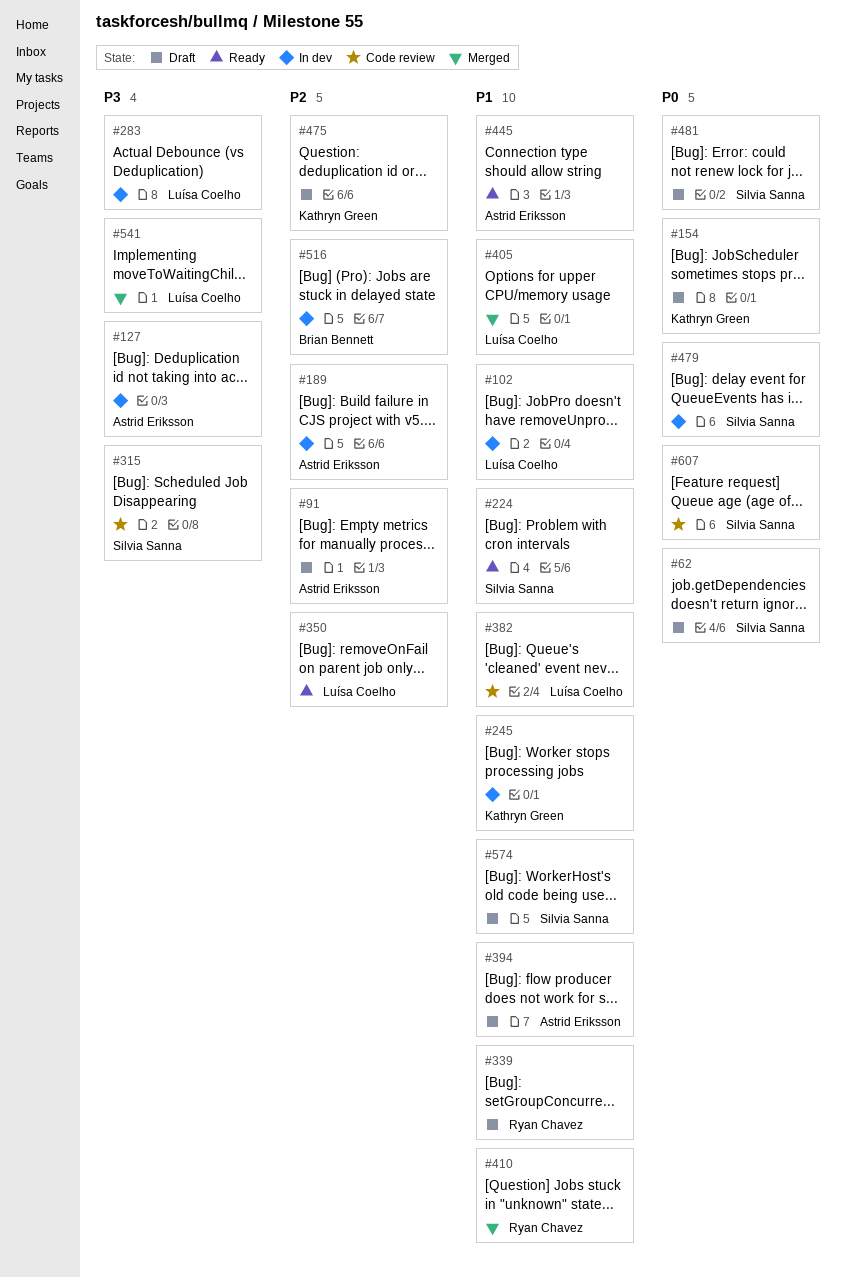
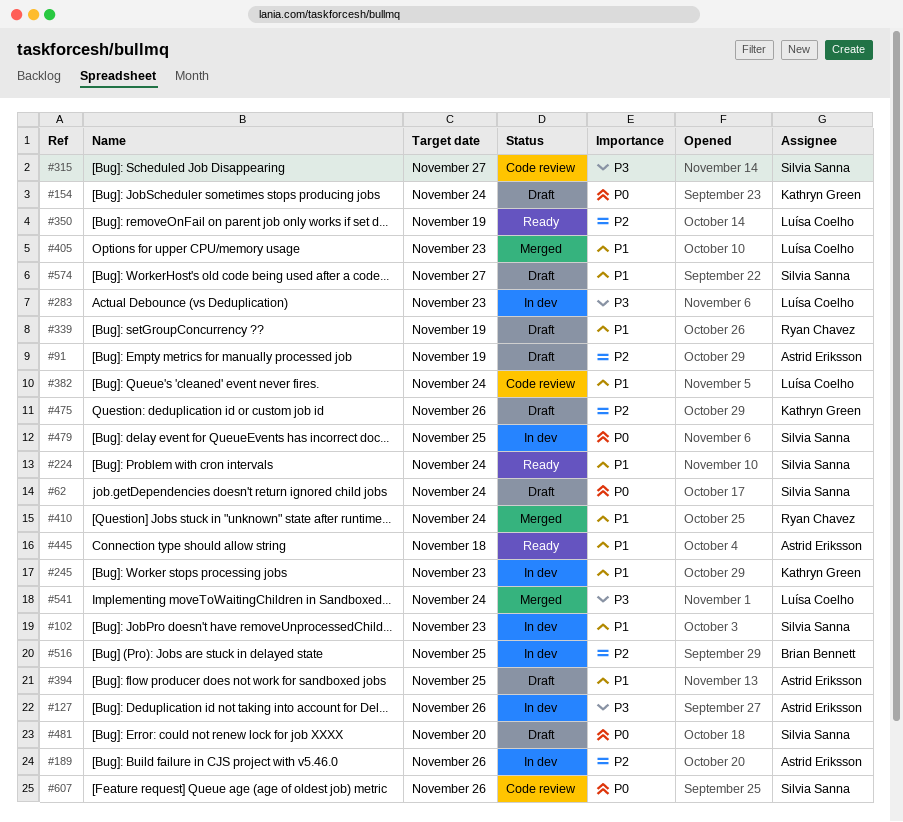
#102, owner: Luísa Coelho -> Silvia Sanna

